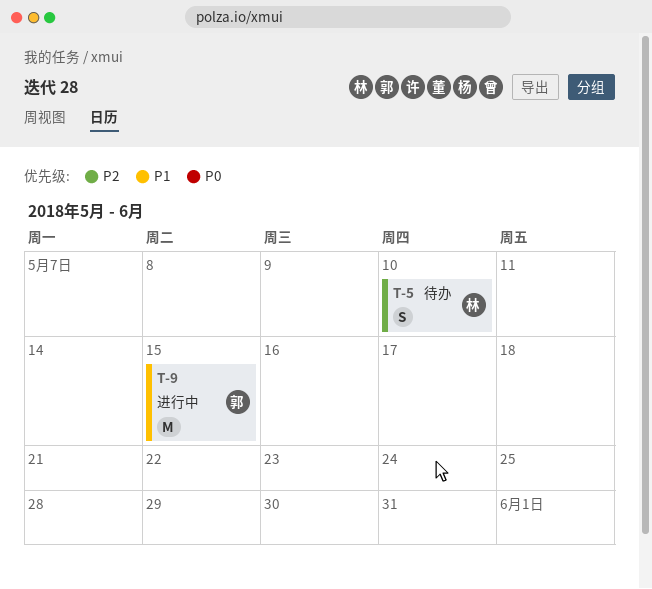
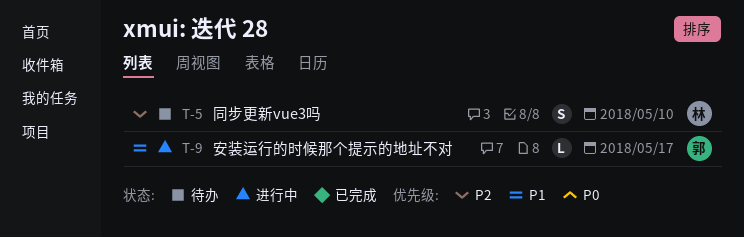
T-9, estimate: M -> L
T-9, due: May 15 -> May 17

